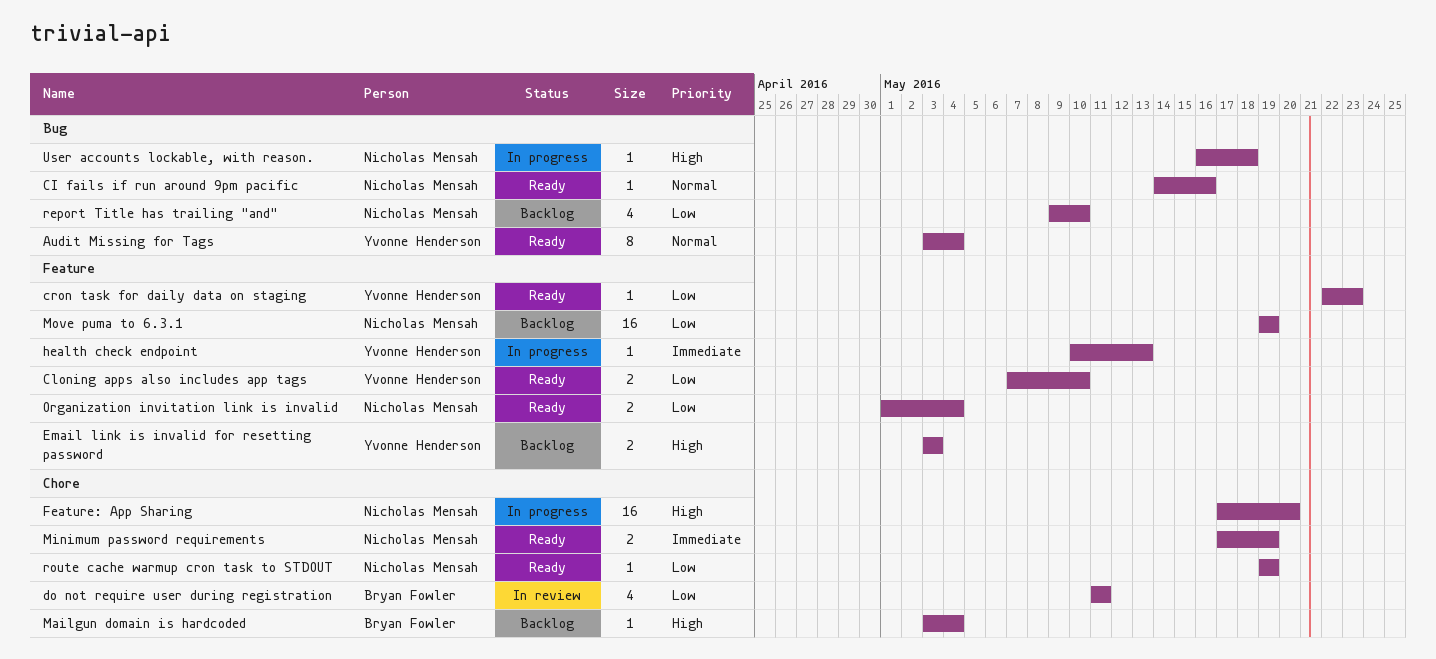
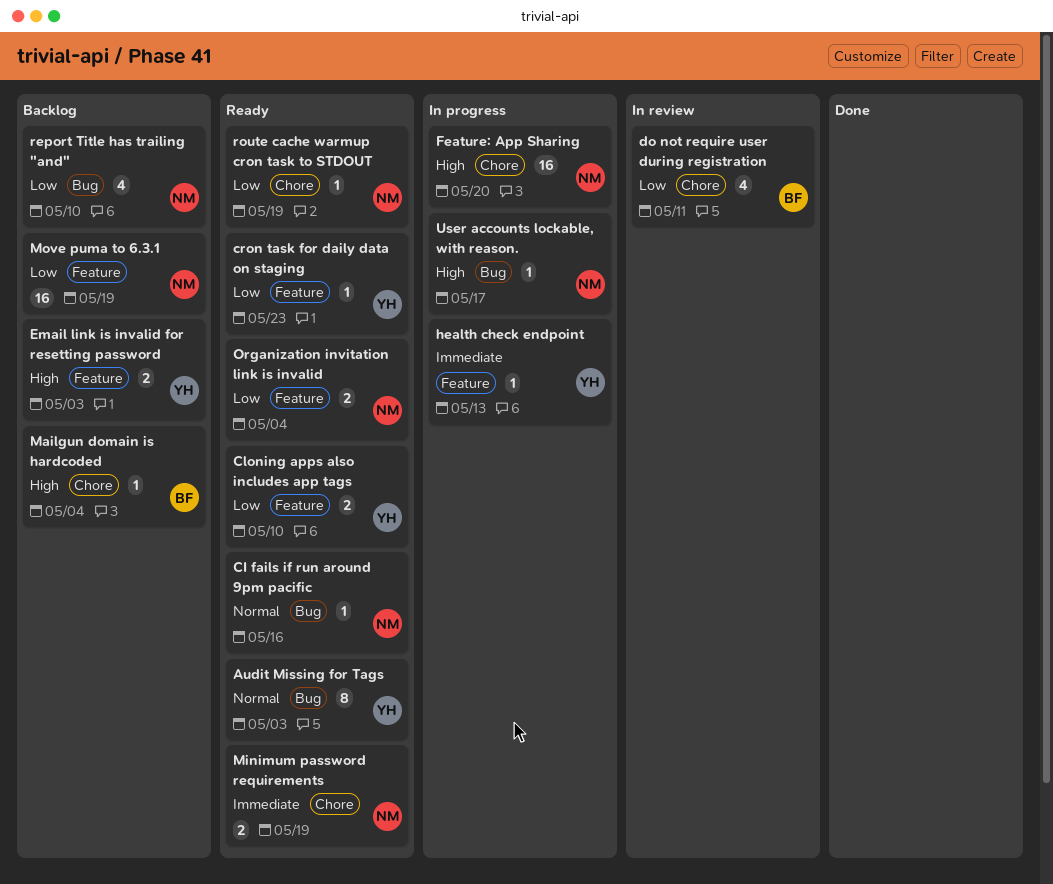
Audit Missing for Tags, due: May 4 -> May 3
User accounts lockable, with reason., due: May 18 -> May 17

